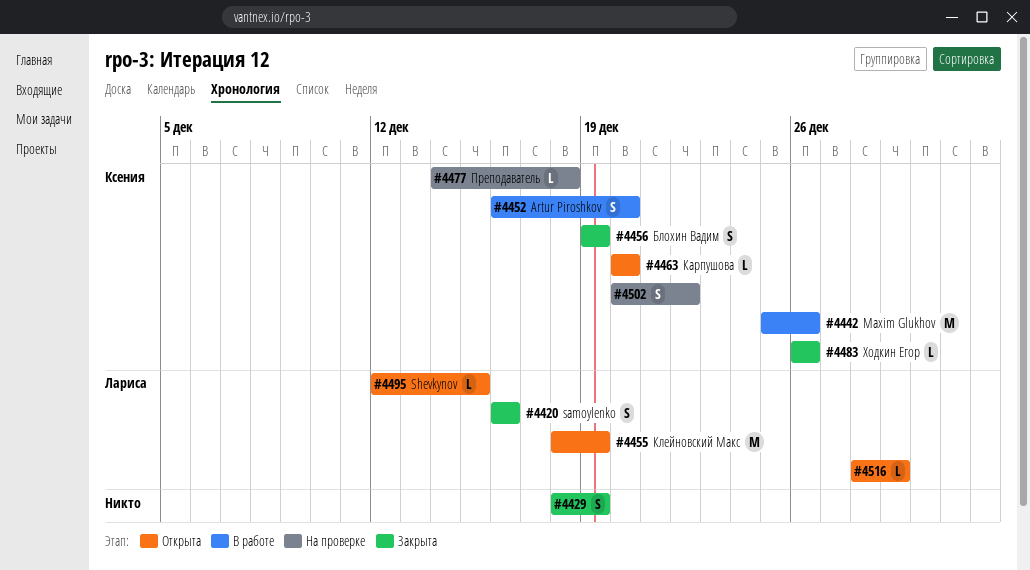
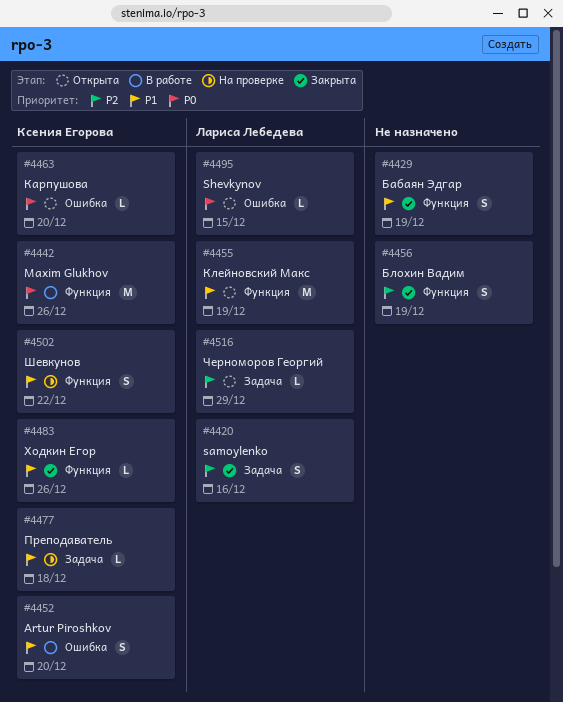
#4456, owner: Ксения Егорова -> none

